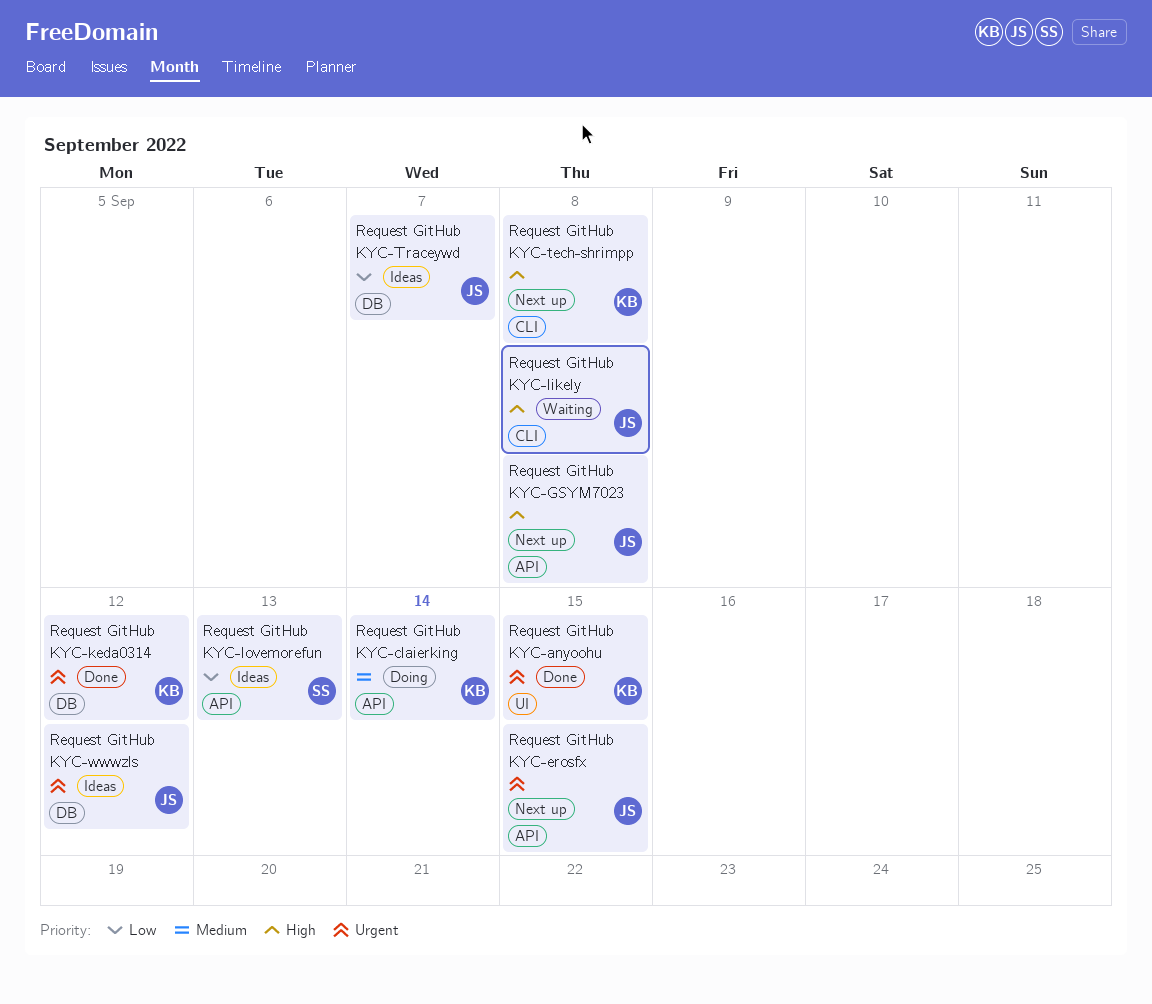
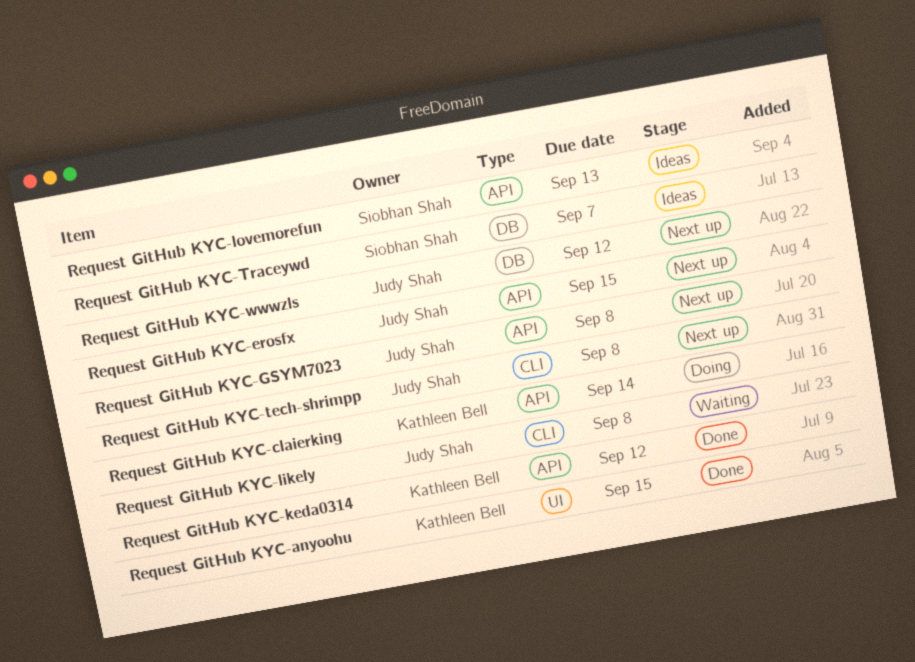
Request GitHub KYC-keda0314, label: DB -> API
Request GitHub KYC-tech-shrimpp, owner: Kathleen Bell -> Judy Shah
Request GitHub KYC-Traceywd, owner: Judy Shah -> Siobhan Shah
Request GitHub KYC-wwwzls, status: Ideas -> Next up

